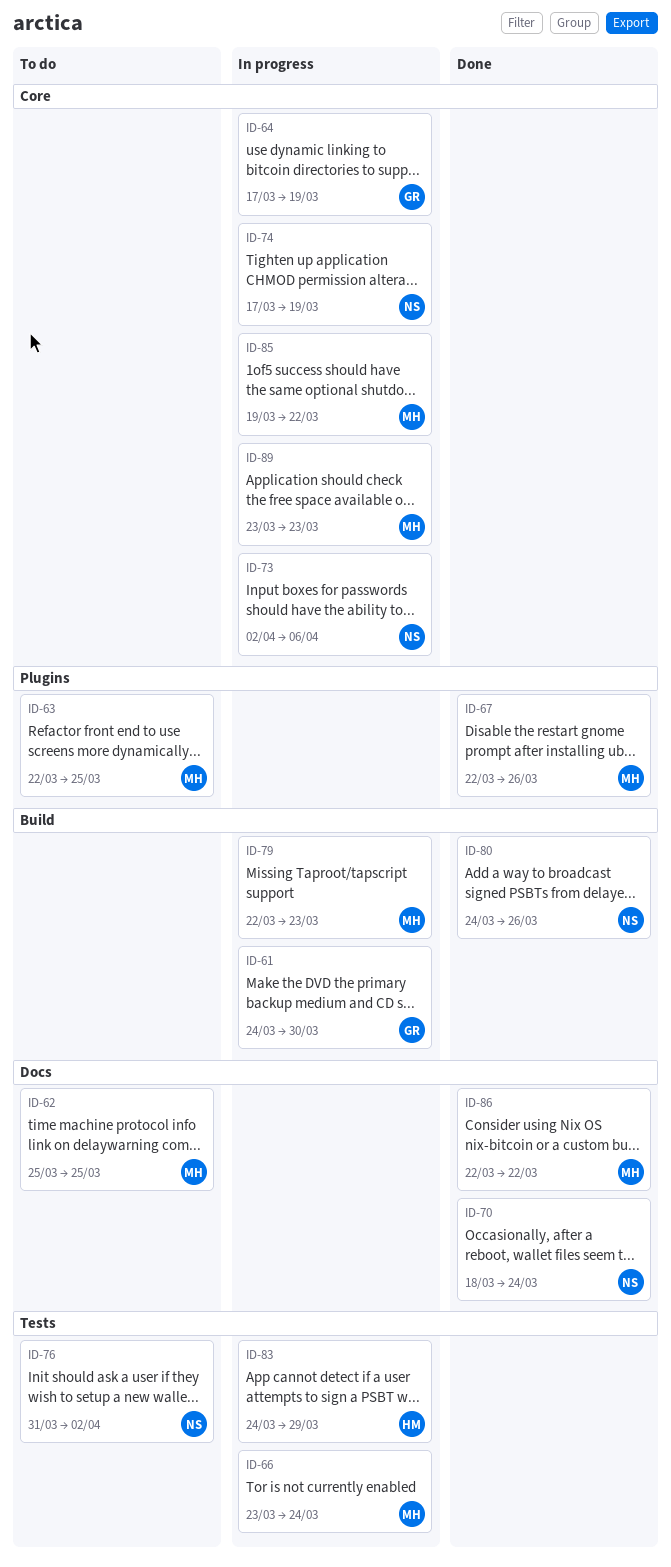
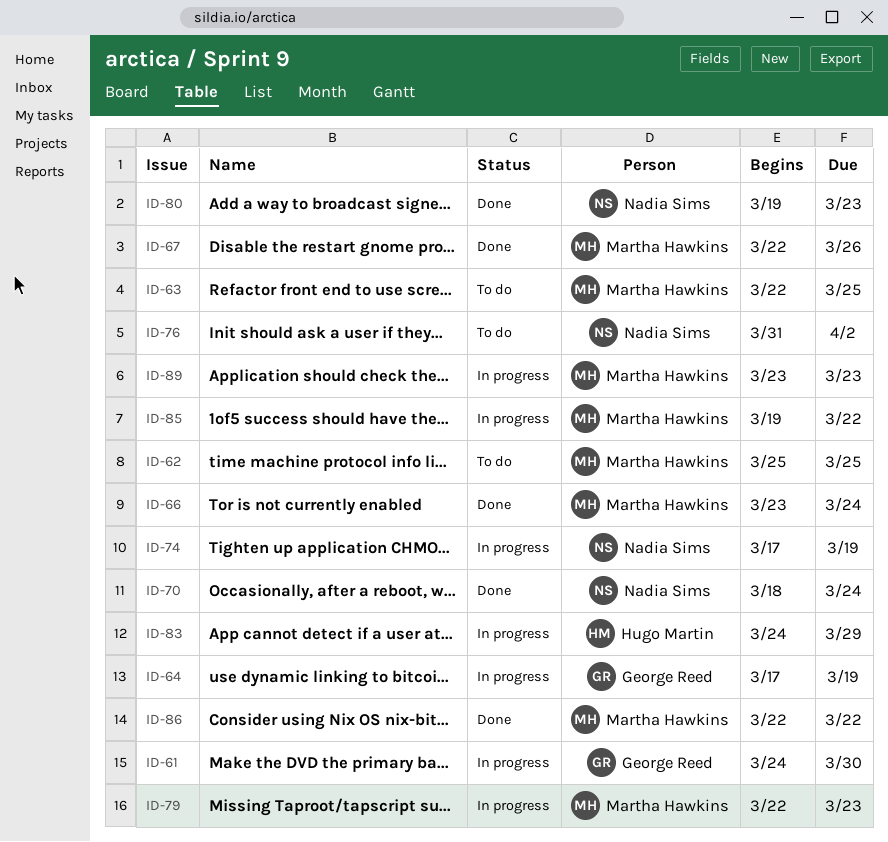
ID-66, status: In progress -> Done
ID-73: present -> none
ID-80, start: Mar 24 -> Mar 19
ID-80, due: Mar 26 -> Mar 23

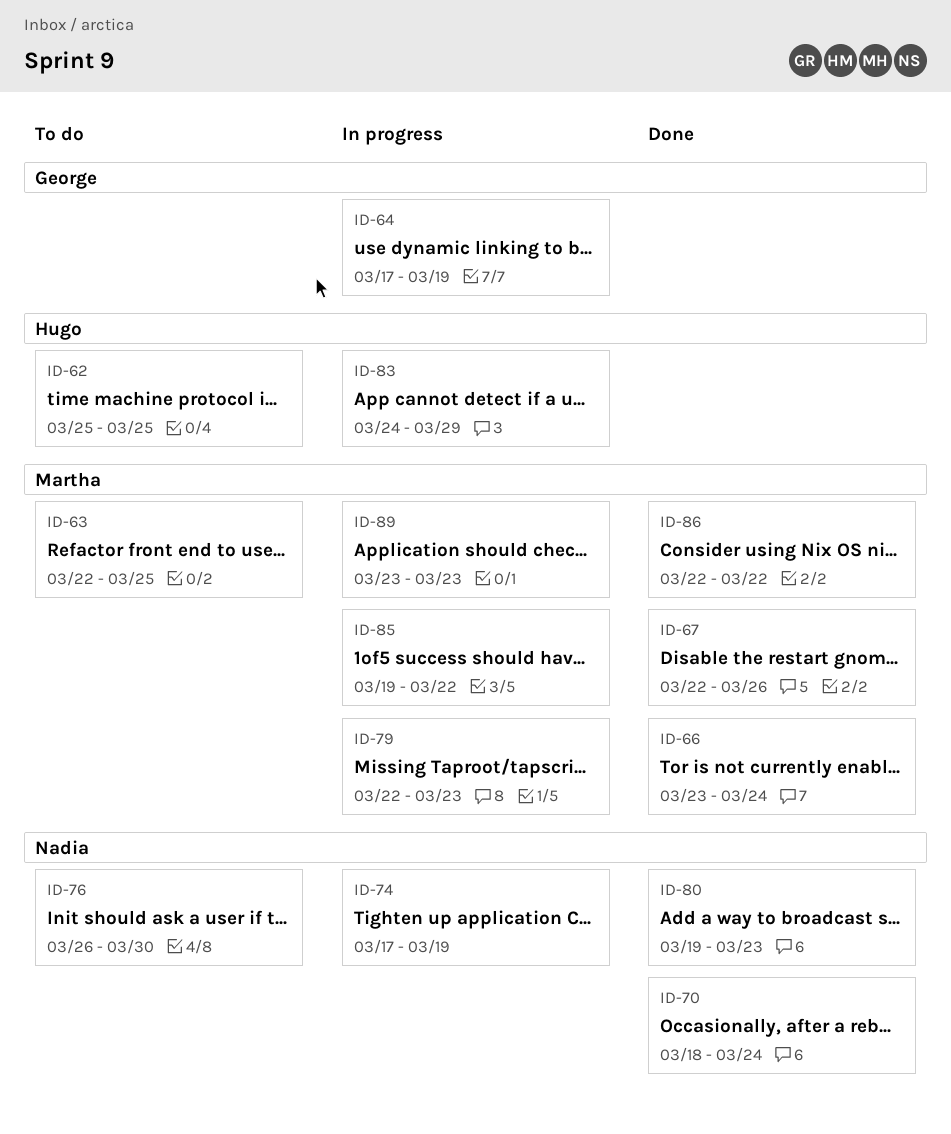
ID-61: present -> none
ID-62, owner: Martha Hawkins -> Hugo Martin
ID-76, start: Mar 31 -> Mar 26
ID-76, due: Apr 2 -> Mar 30

